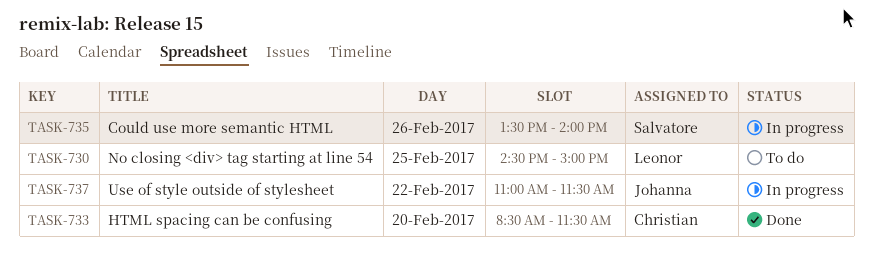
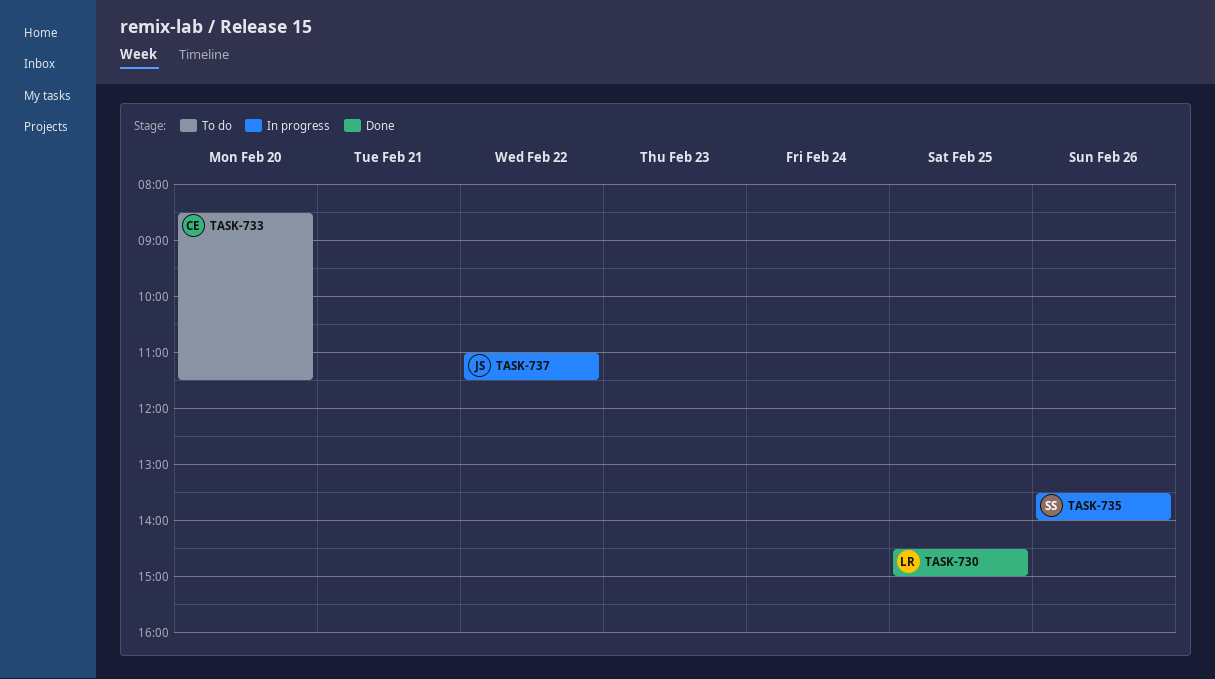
TASK-730, status: To do -> Done
TASK-733, status: Done -> To do

